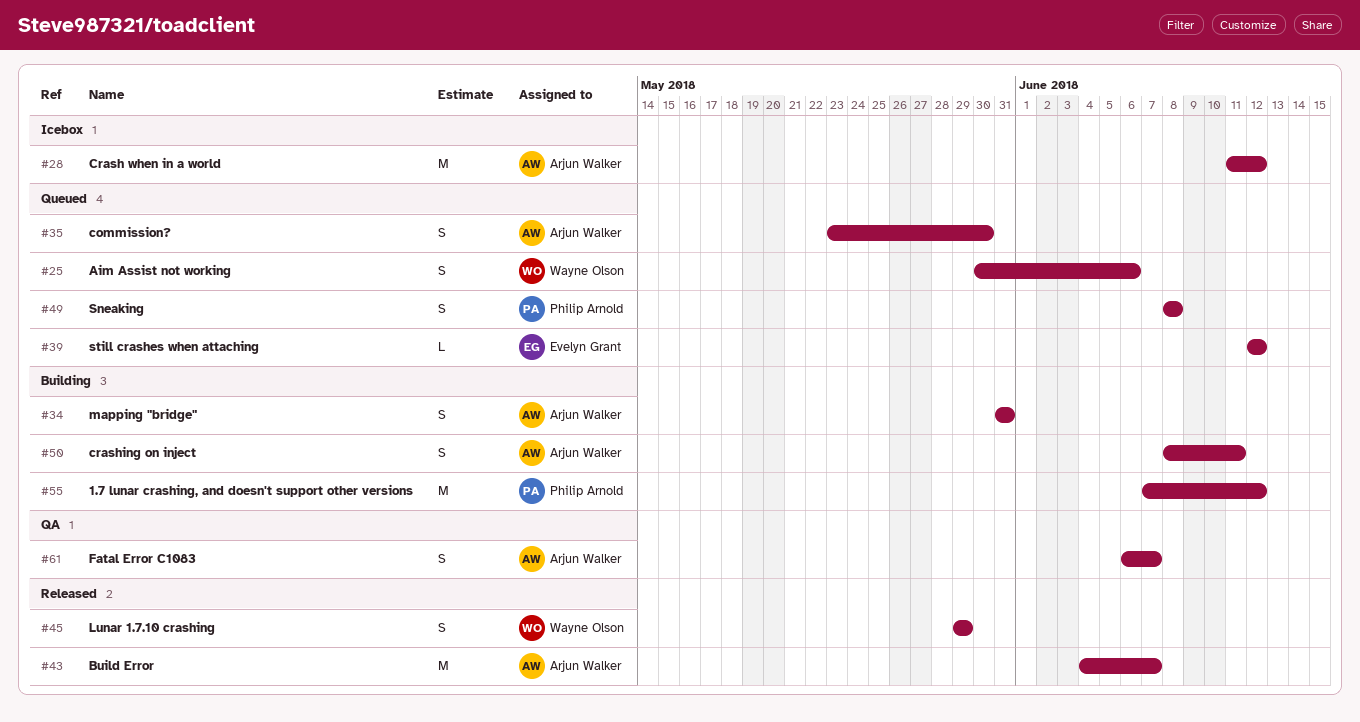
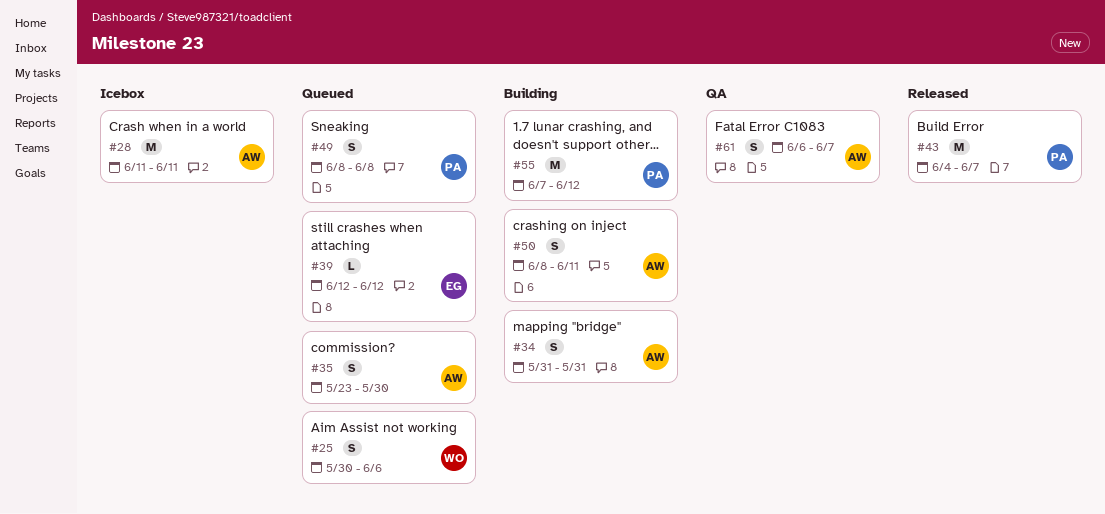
#28, due: Jun 12 -> Jun 11
#43, owner: Arjun Walker -> Philip Arnold
#45: present -> none

